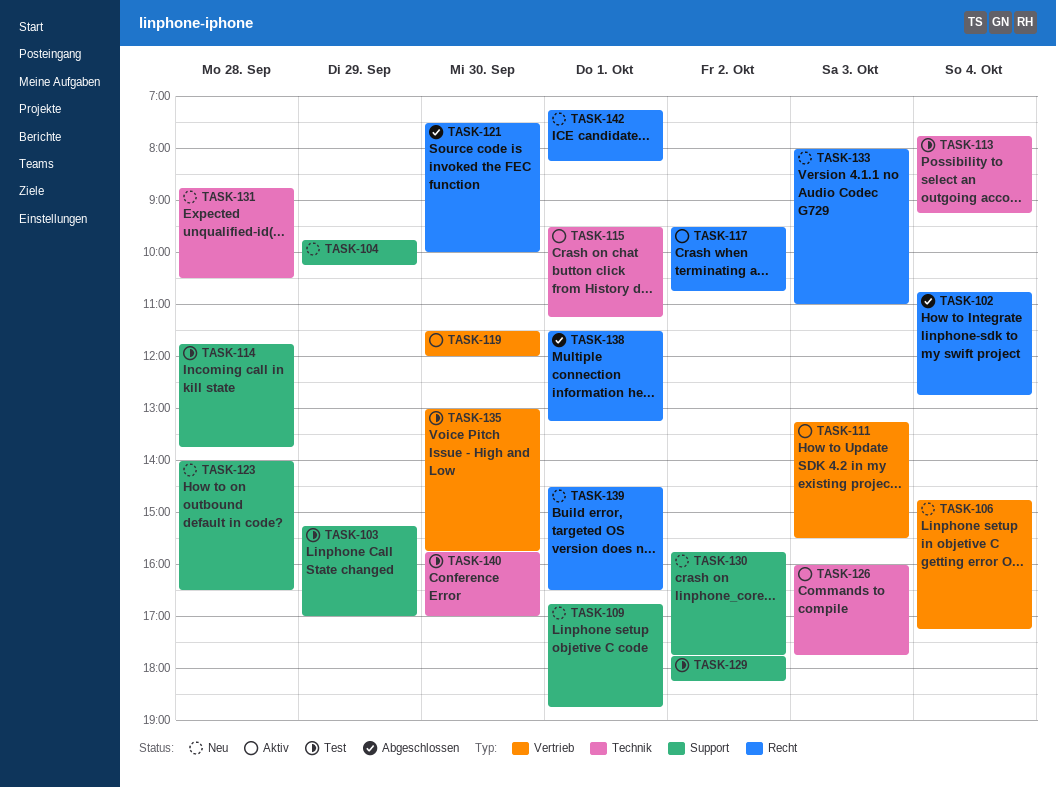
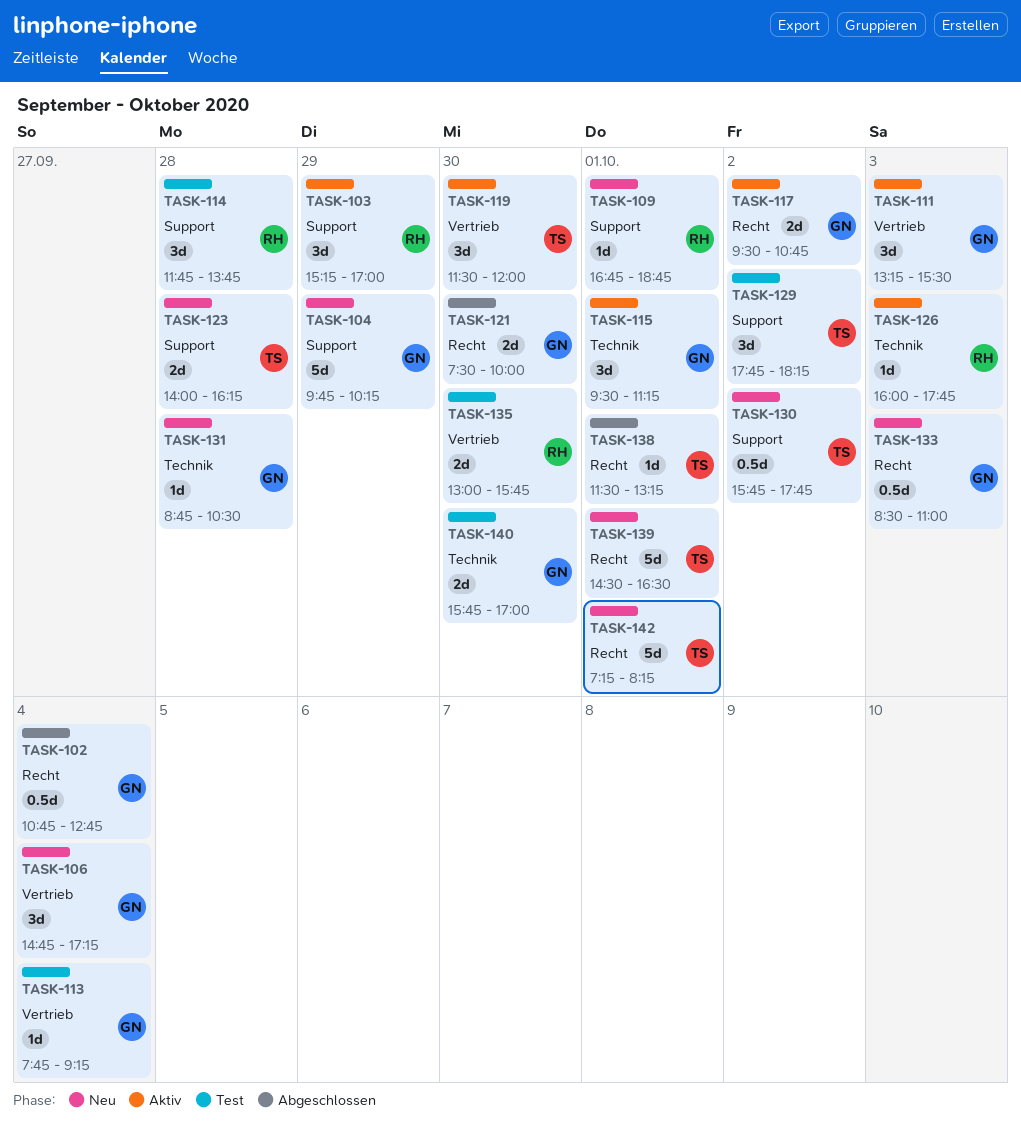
TASK-103, status: Test -> Aktiv
TASK-113, label: Technik -> Vertrieb
TASK-123, ends: 16:30 -> 16:15
TASK-133, begins: 08:00 -> 08:30

